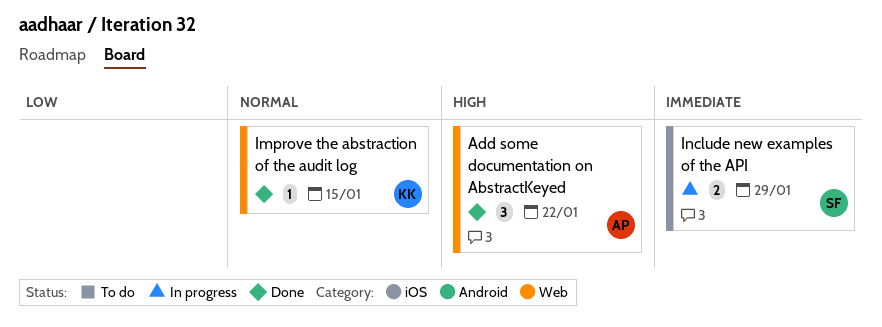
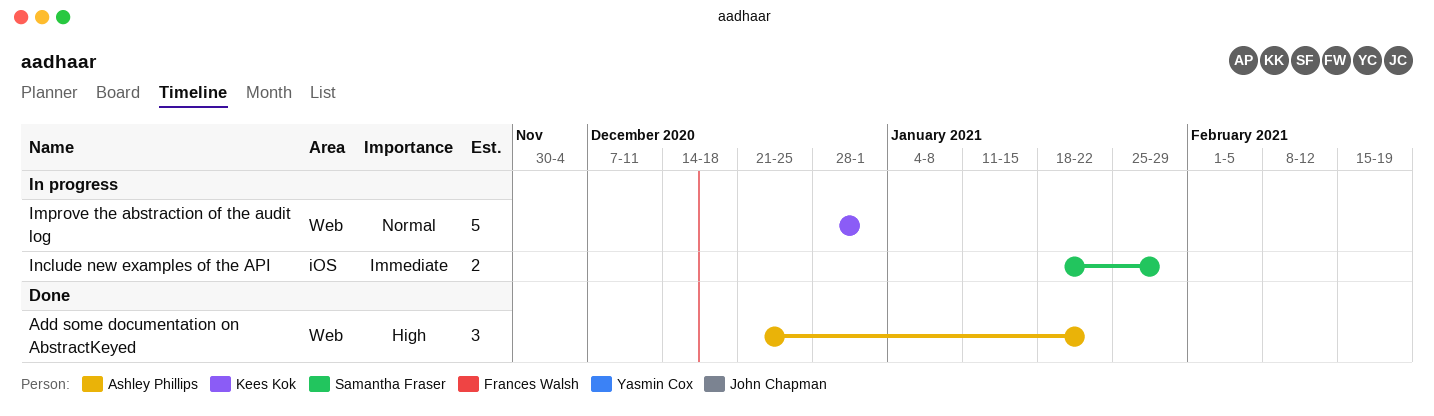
Improve the abstraction of the audit log, status: Done -> In progress
Improve the abstraction of the audit log, estimate: 1 -> 5
Improve the abstraction of the audit log, due: Jan 15 -> Jan 1

